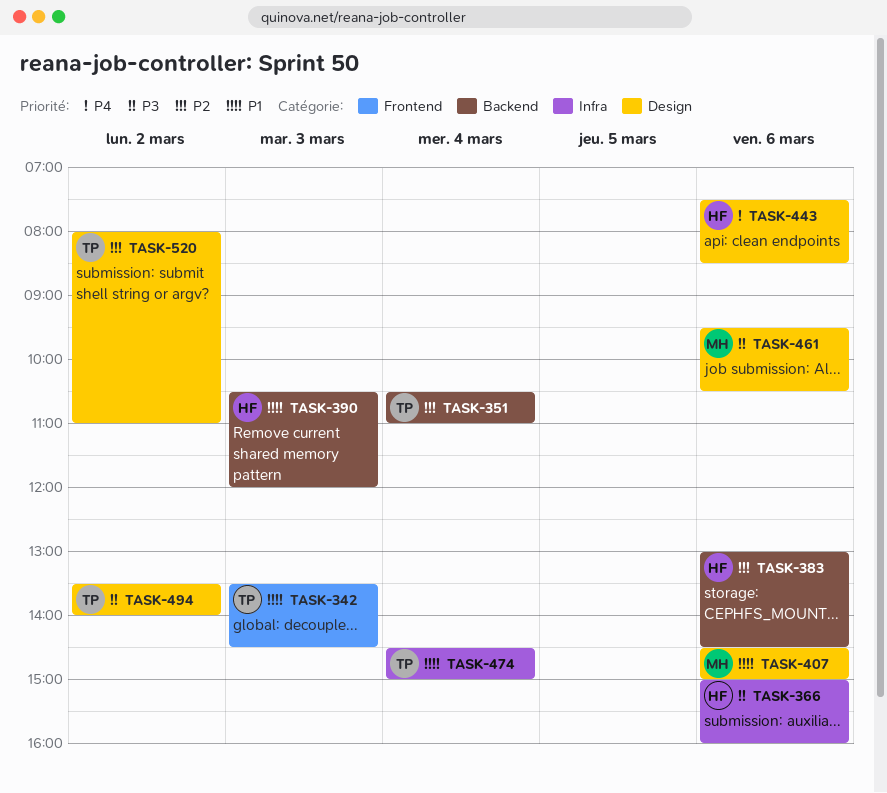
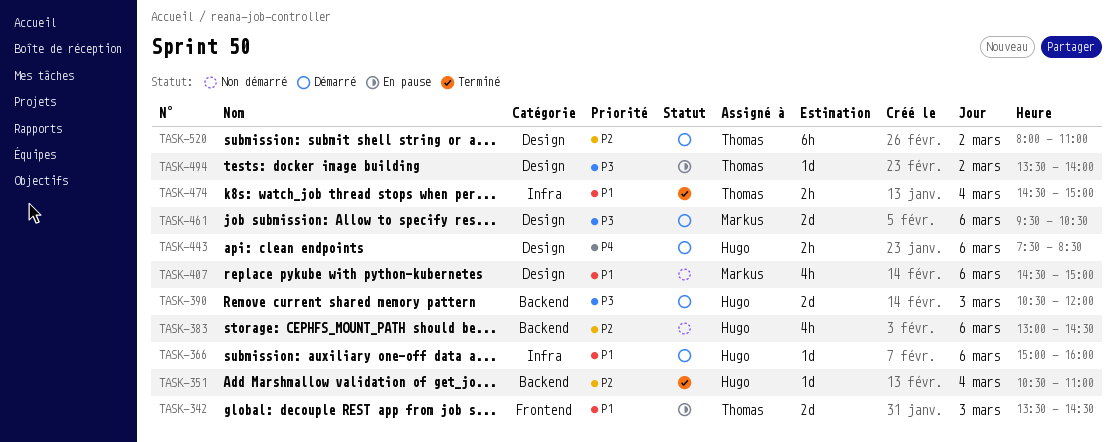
TASK-351, owner: Thomas -> Hugo
TASK-366, priority: P3 -> P1
TASK-390, priority: P1 -> P3

